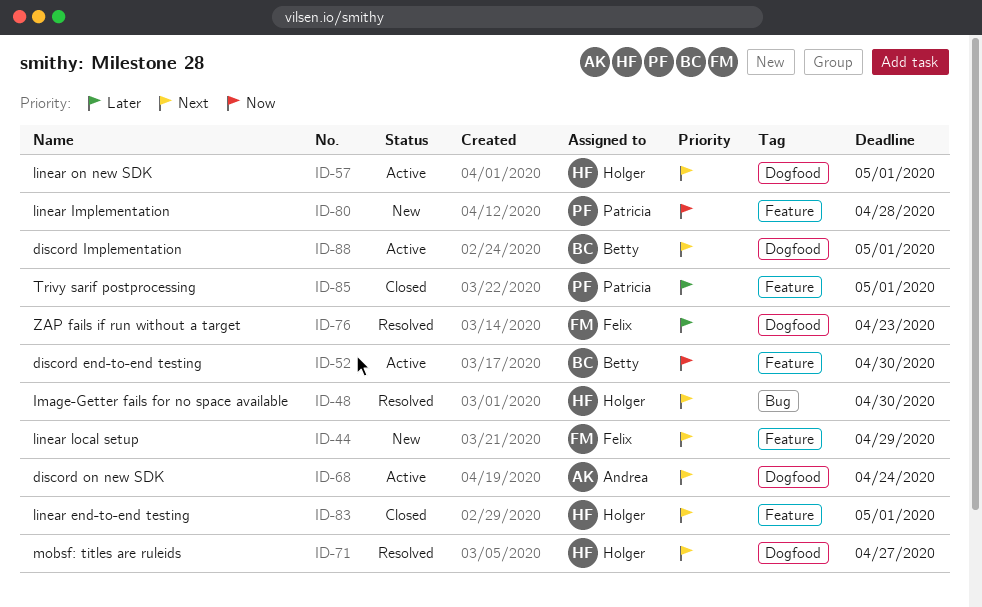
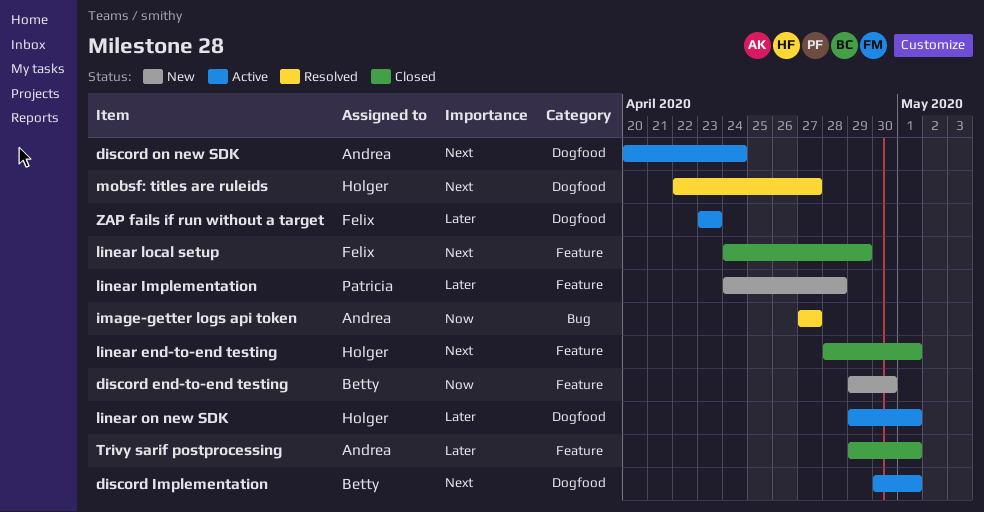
discord end-to-end testing, status: Active -> New
Image-Getter fails for no space available: present -> none
image-getter logs api token: none -> present
linear Implementation, priority: Now -> Later
linear local setup, status: New -> Closed
linear on new SDK, priority: Next -> Later
Trivy sarif postprocessing, owner: Patricia -> Andrea
ZAP fails if run without a target, status: Resolved -> Active

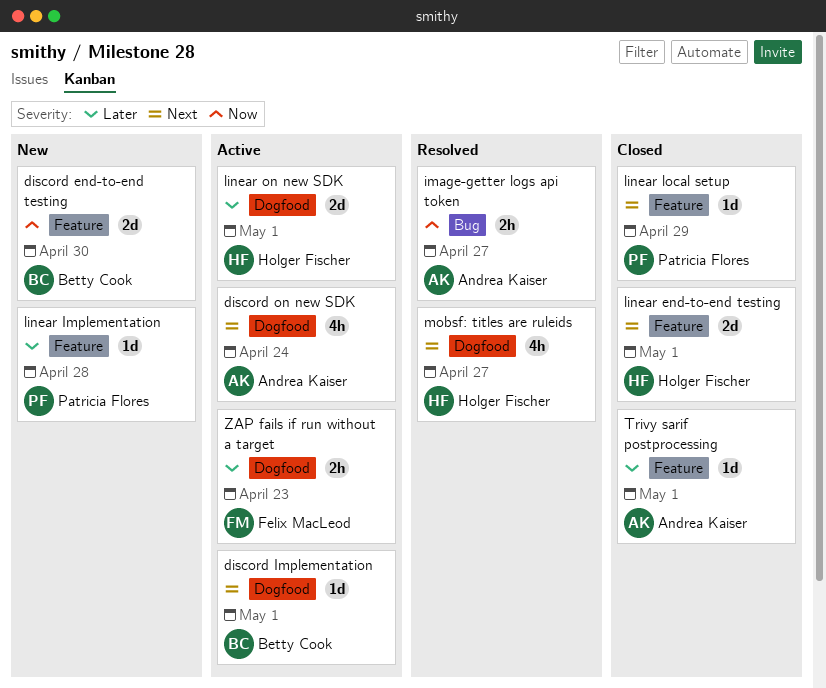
linear local setup, owner: Felix MacLeod -> Patricia Flores

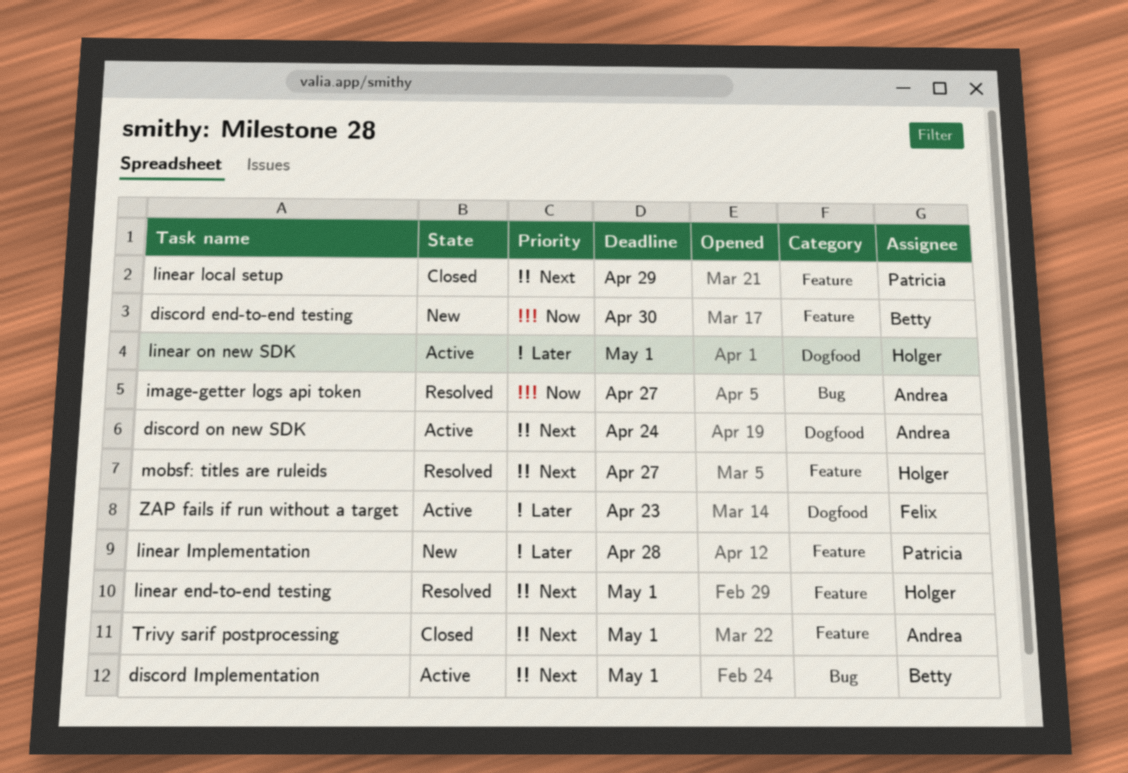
discord Implementation, label: Dogfood -> Bug
linear end-to-end testing, status: Closed -> Resolved
mobsf: titles are ruleids, label: Dogfood -> Feature
Trivy sarif postprocessing, priority: Later -> Next

